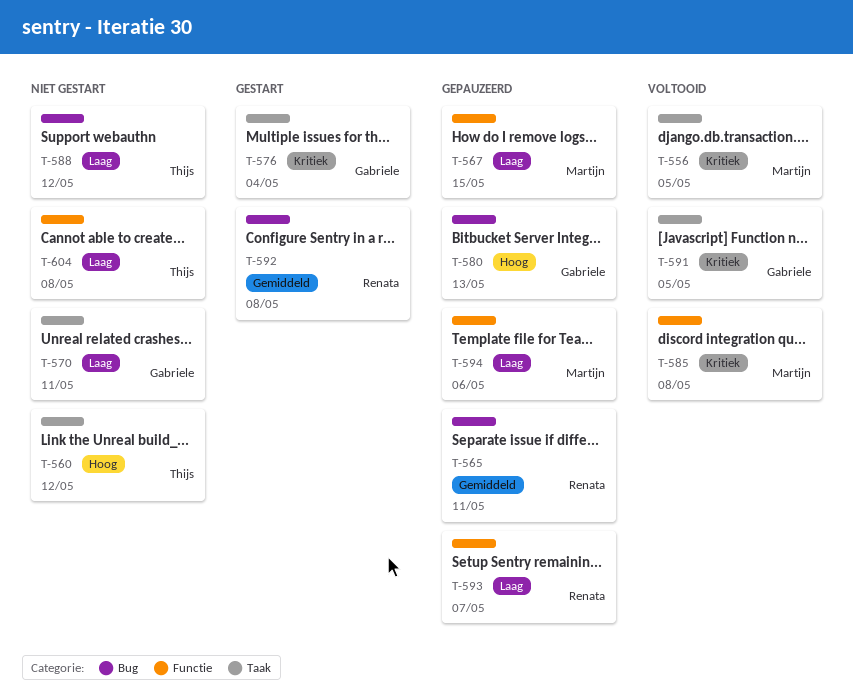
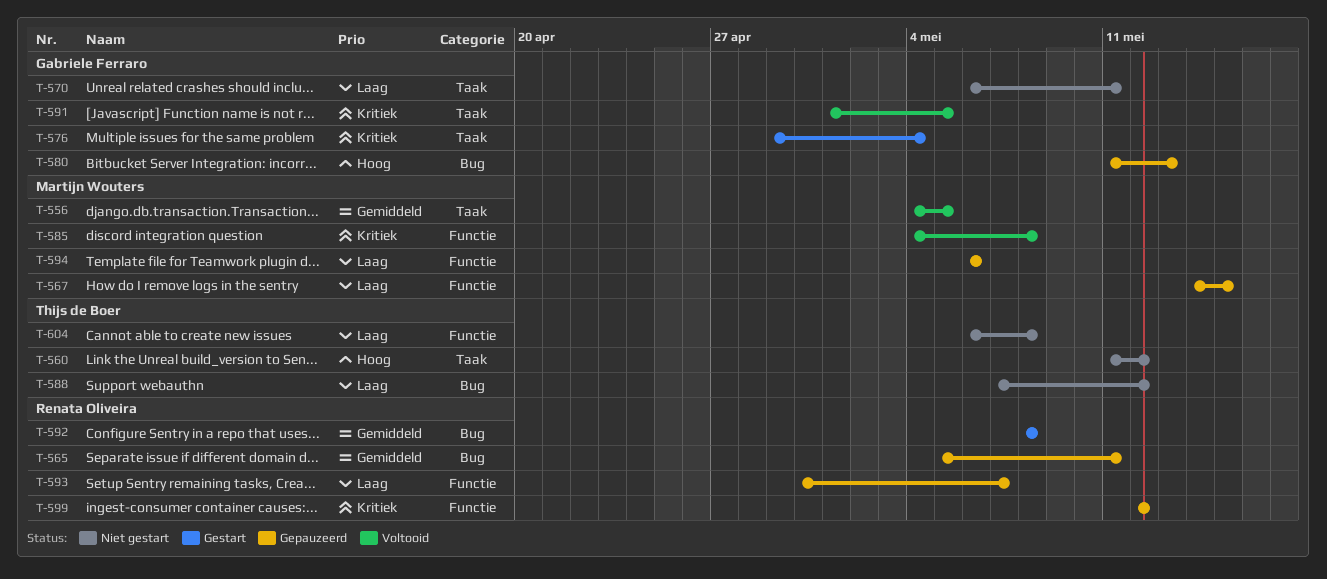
T-556, priority: Kritiek -> Gemiddeld
T-599: none -> present

